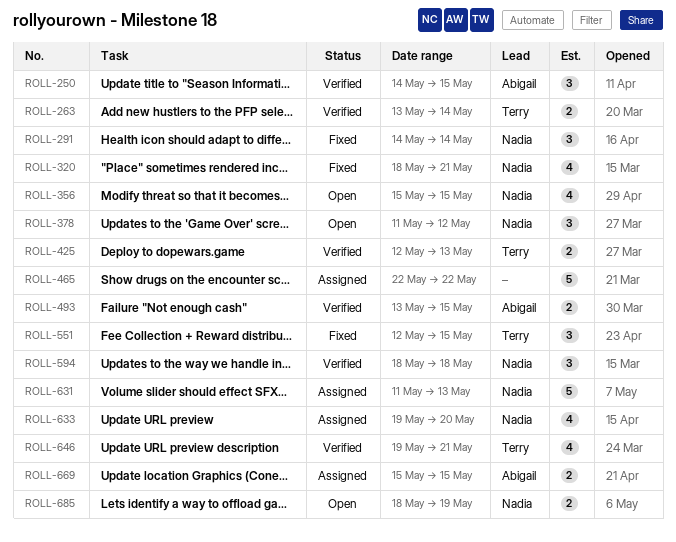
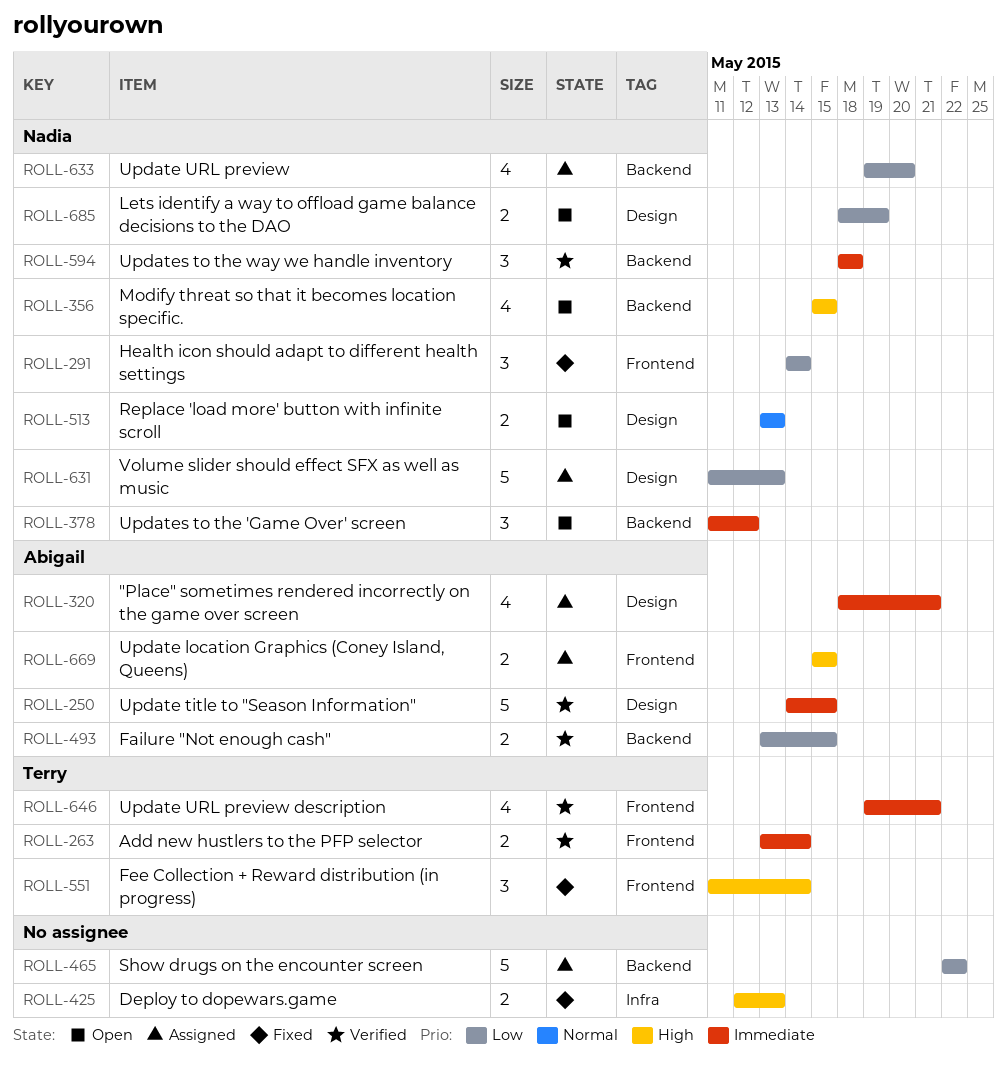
ROLL-250, estimate: 3 -> 5
ROLL-320, status: Fixed -> Assigned
ROLL-320, owner: Nadia -> Abigail
ROLL-425, status: Verified -> Fixed
ROLL-425, owner: Terry -> none
ROLL-513: none -> present
ROLL-551, start: May 12 -> May 11
ROLL-551, due: May 15 -> May 14

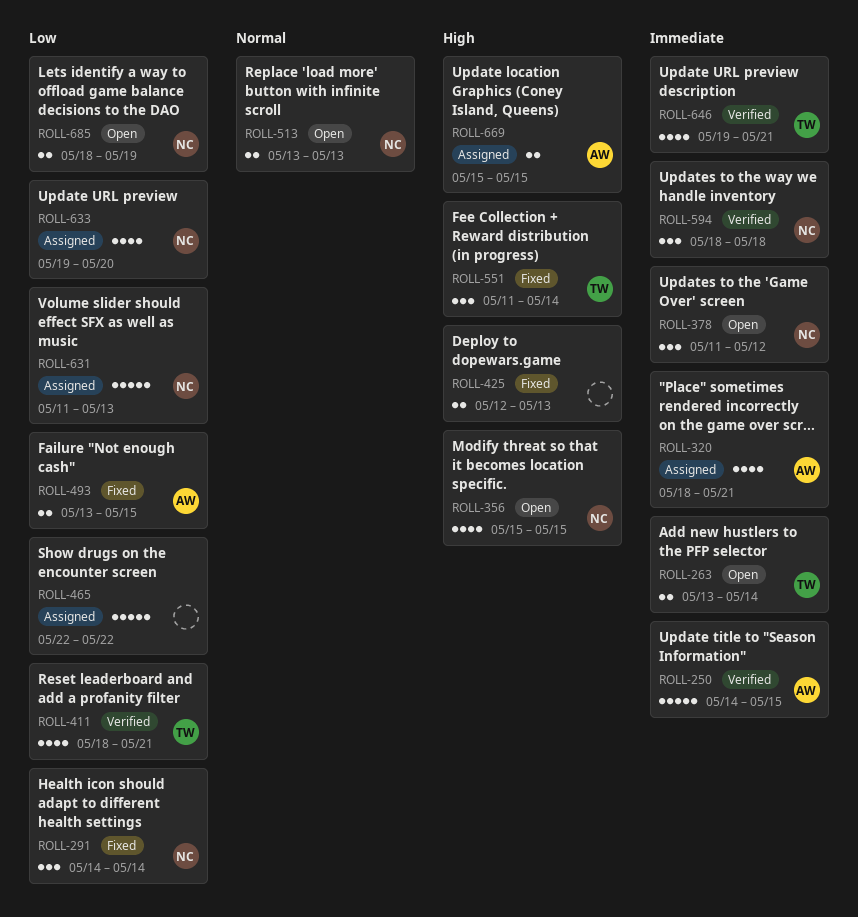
ROLL-263, status: Verified -> Open
ROLL-411: none -> present
ROLL-493, status: Verified -> Fixed

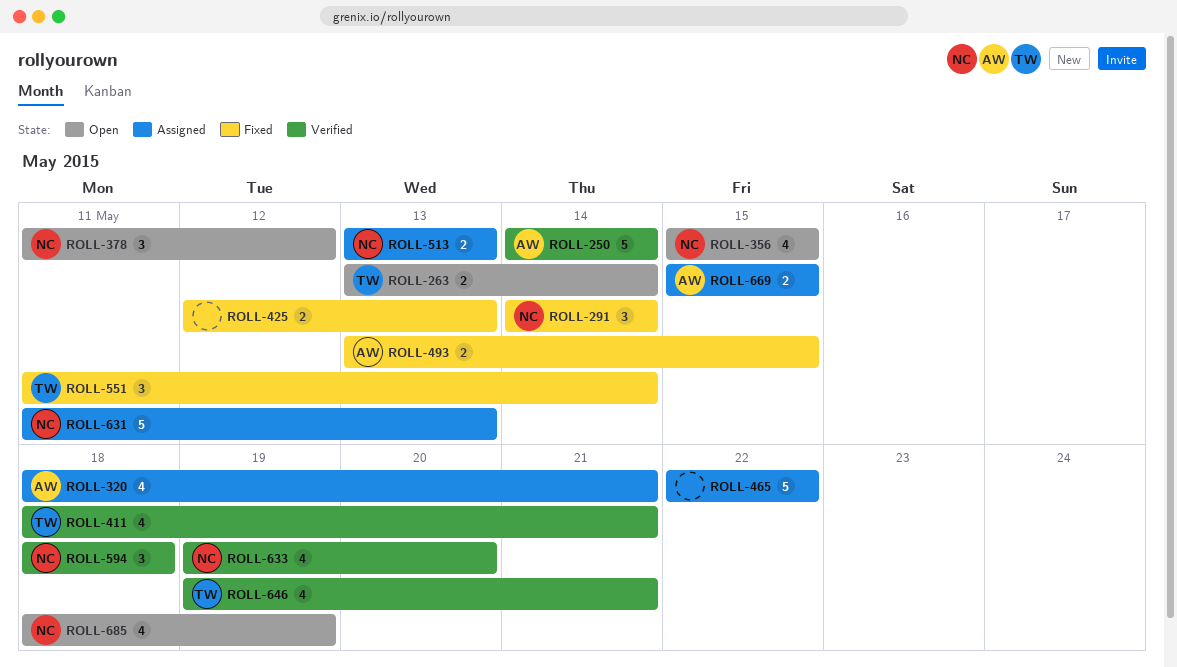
ROLL-250, due: May 15 -> May 14
ROLL-513, status: Open -> Assigned
ROLL-633, status: Assigned -> Verified
ROLL-685, estimate: 2 -> 4

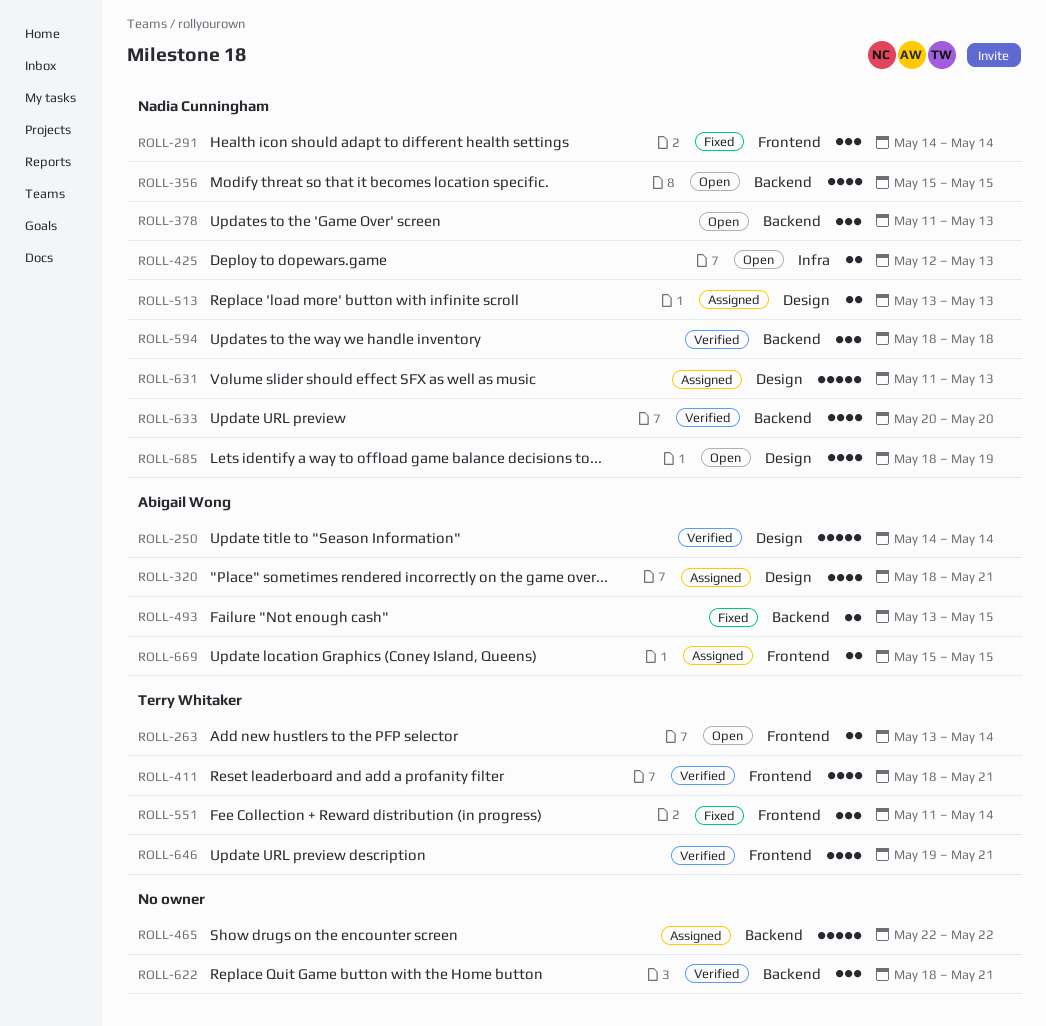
ROLL-378, due: May 12 -> May 13
ROLL-425, status: Fixed -> Open
ROLL-425, owner: none -> Nadia Cunningham
ROLL-622: none -> present
ROLL-633, start: May 19 -> May 20

